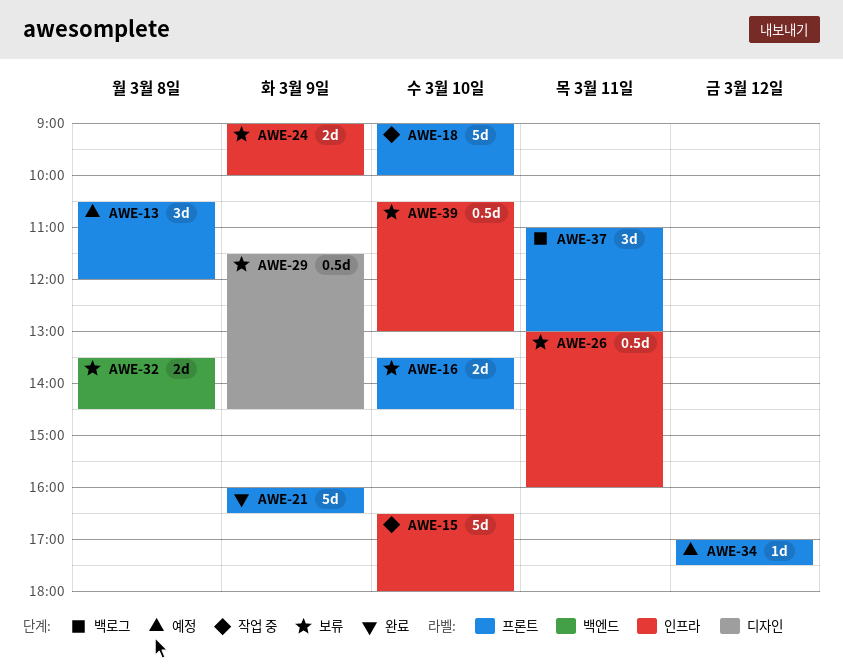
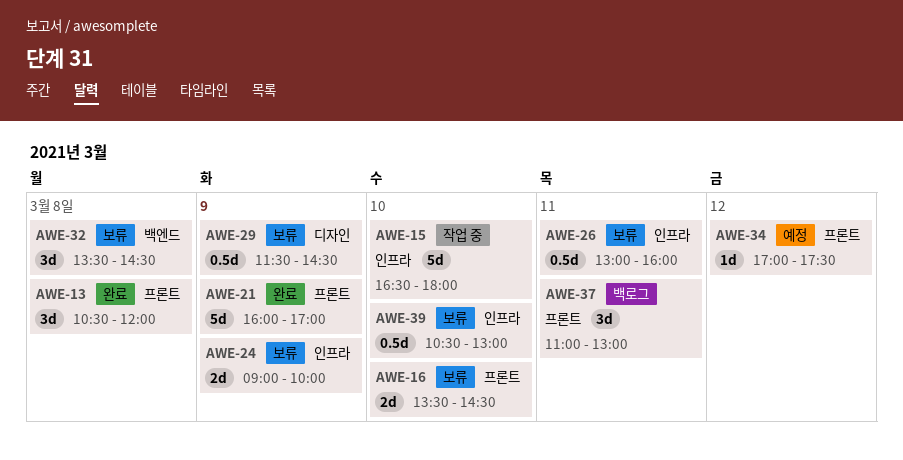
AWE-13, status: 예정 -> 완료
AWE-18: present -> none
AWE-21, ends: 16:30 -> 17:00
AWE-32, estimate: 2d -> 3d

